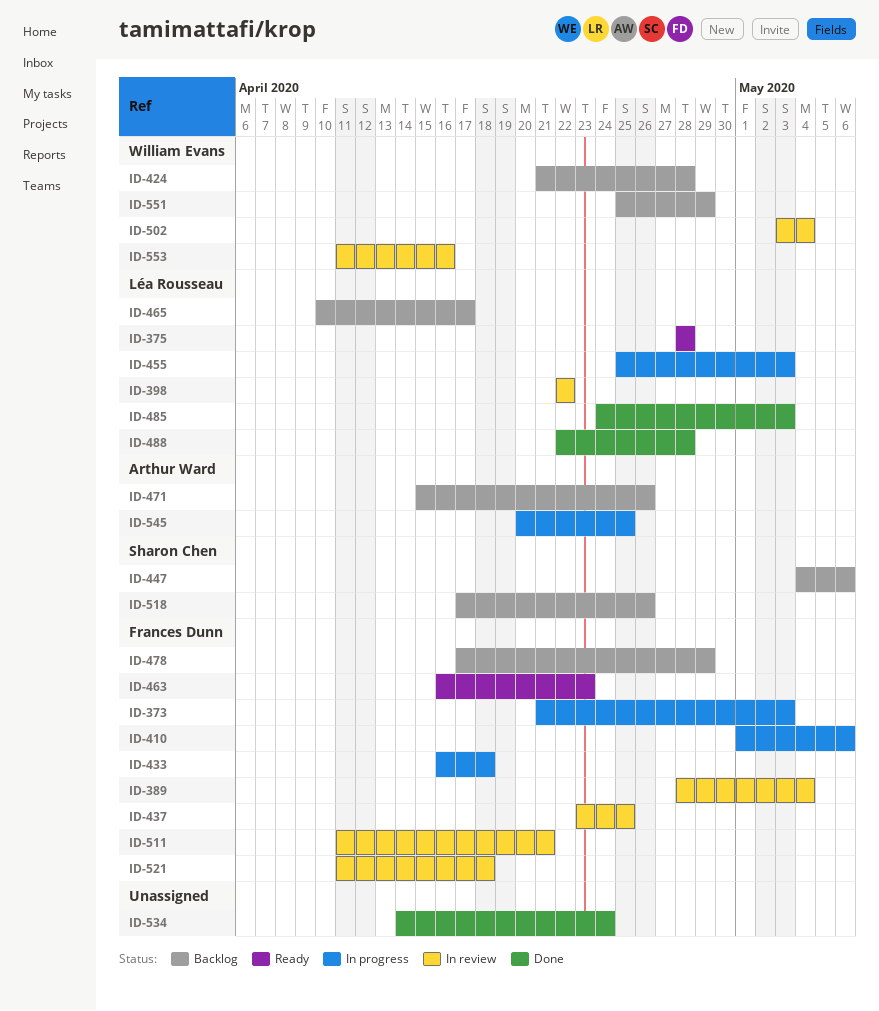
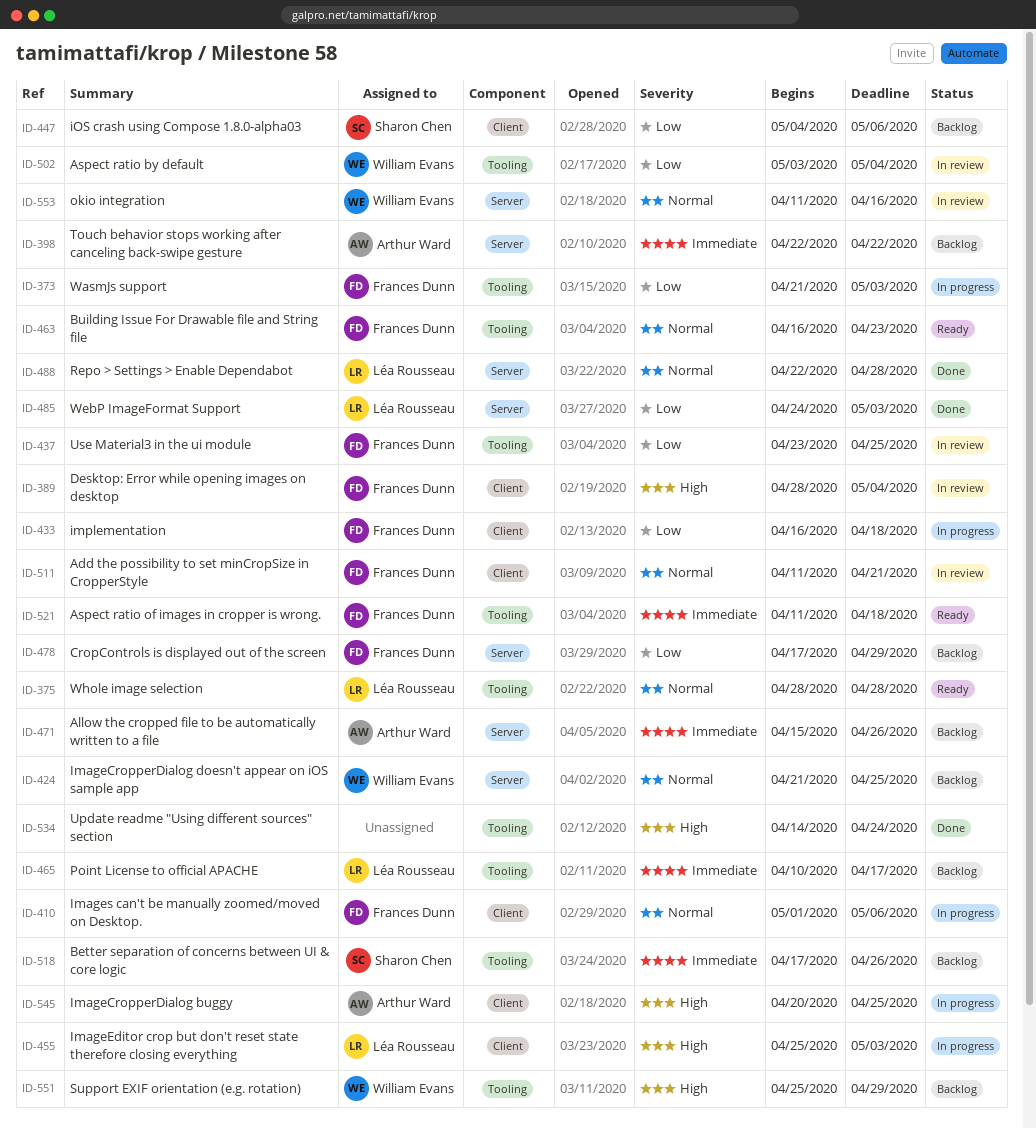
ID-398, status: In review -> Backlog
ID-398, owner: Léa Rousseau -> Arthur Ward
ID-424, due: Apr 28 -> Apr 25
ID-521, status: In review -> Ready

